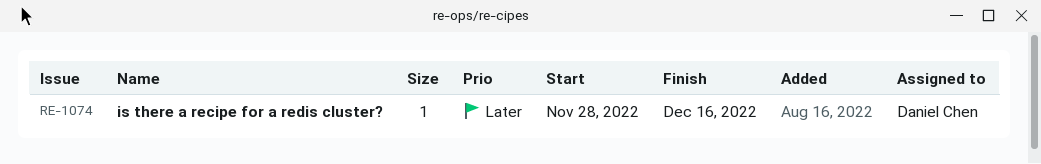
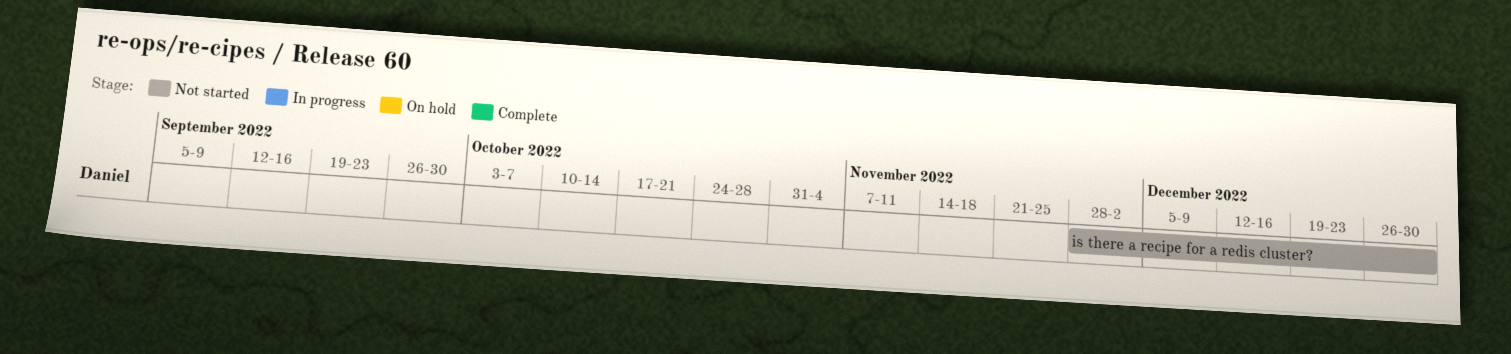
is there a recipe for a redis cluster?, due: Dec 16 -> Dec 30

